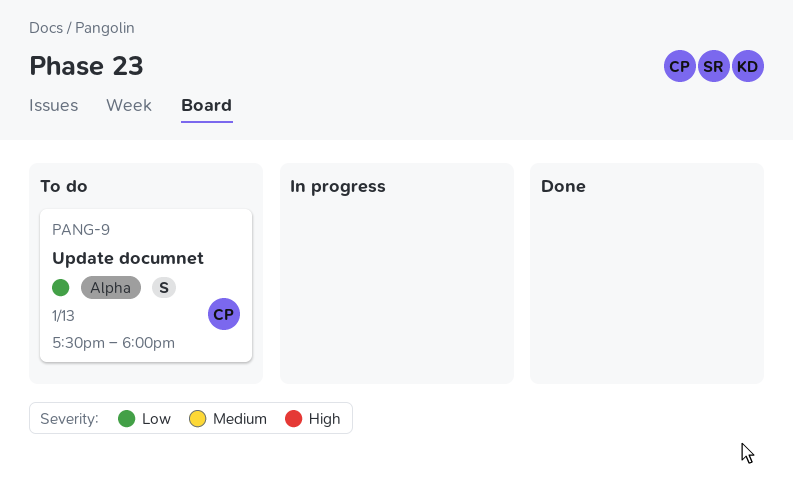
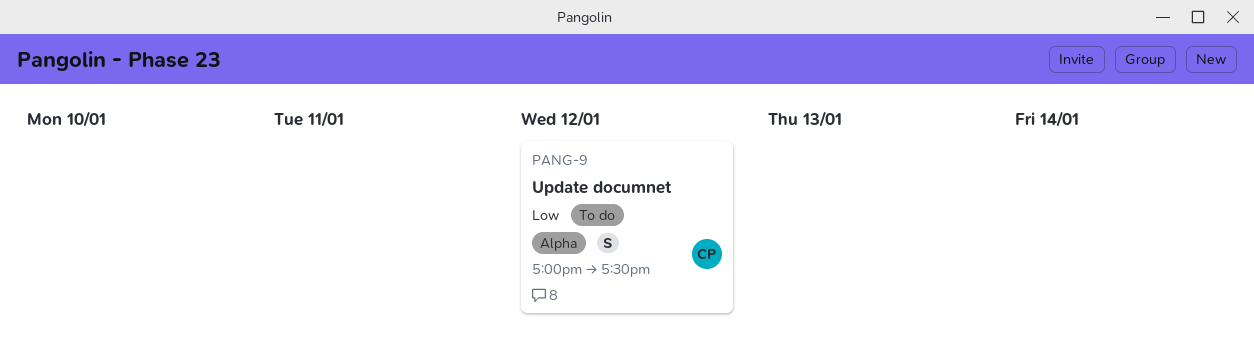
PANG-9, day: Jan 13 -> Jan 12
PANG-9, begins: 17:30 -> 17:00
PANG-9, ends: 18:00 -> 17:30

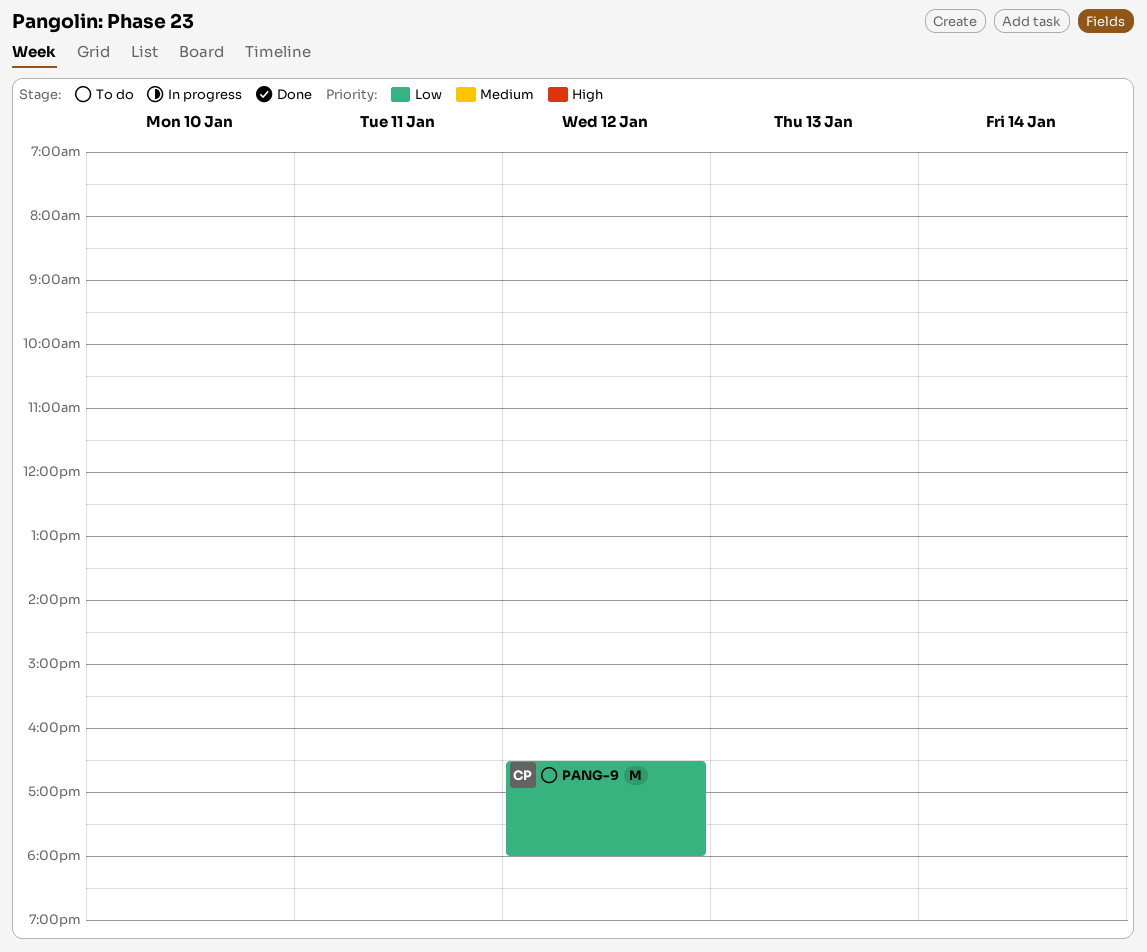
PANG-9, estimate: S -> M
PANG-9, begins: 17:00 -> 16:30
PANG-9, ends: 17:30 -> 18:00

